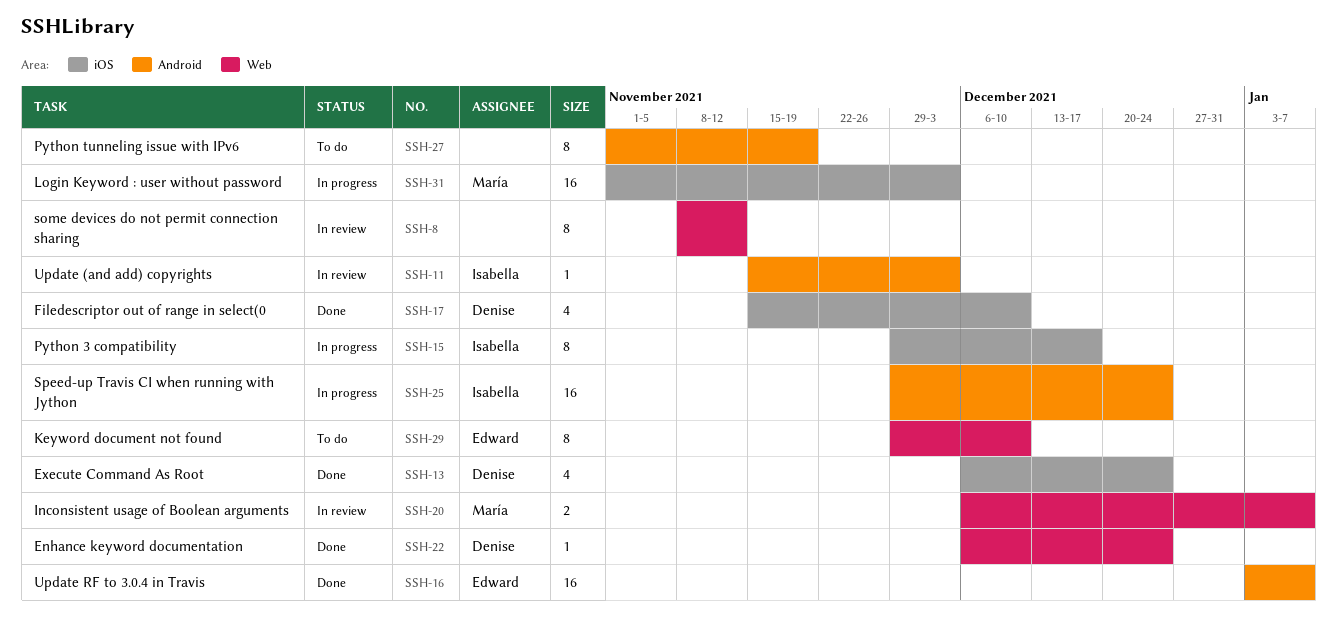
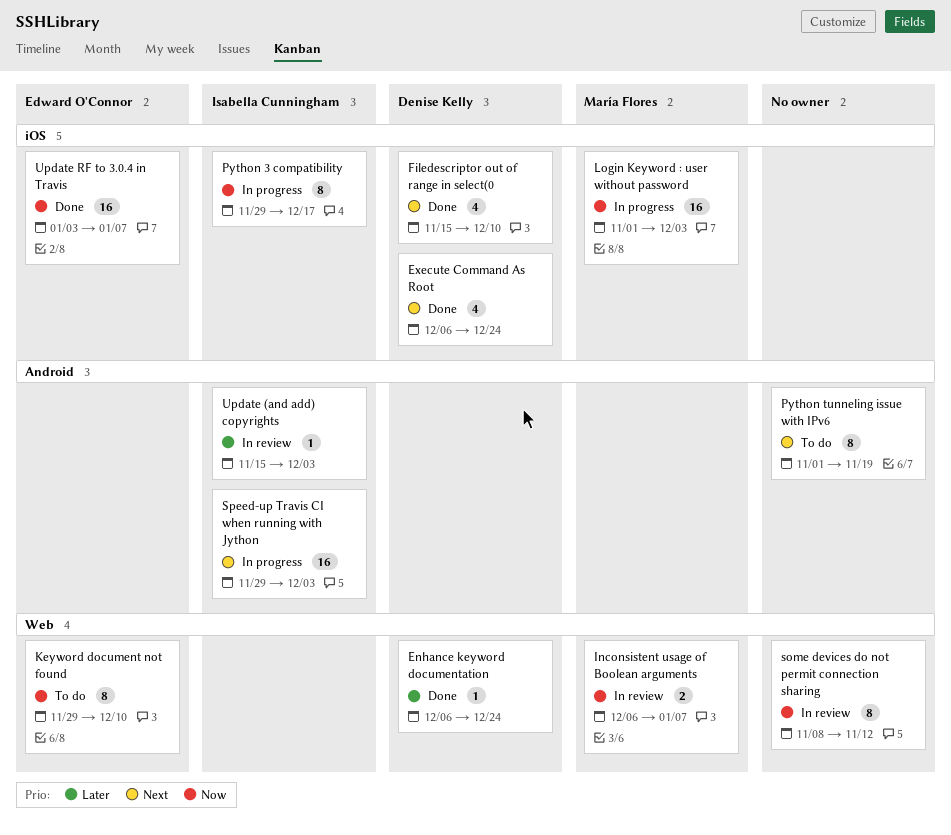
Speed-up Travis CI when running with Jython, due: Dec 24 -> Dec 3
Update RF to 3.0.4 in Travis, label: Android -> iOS

